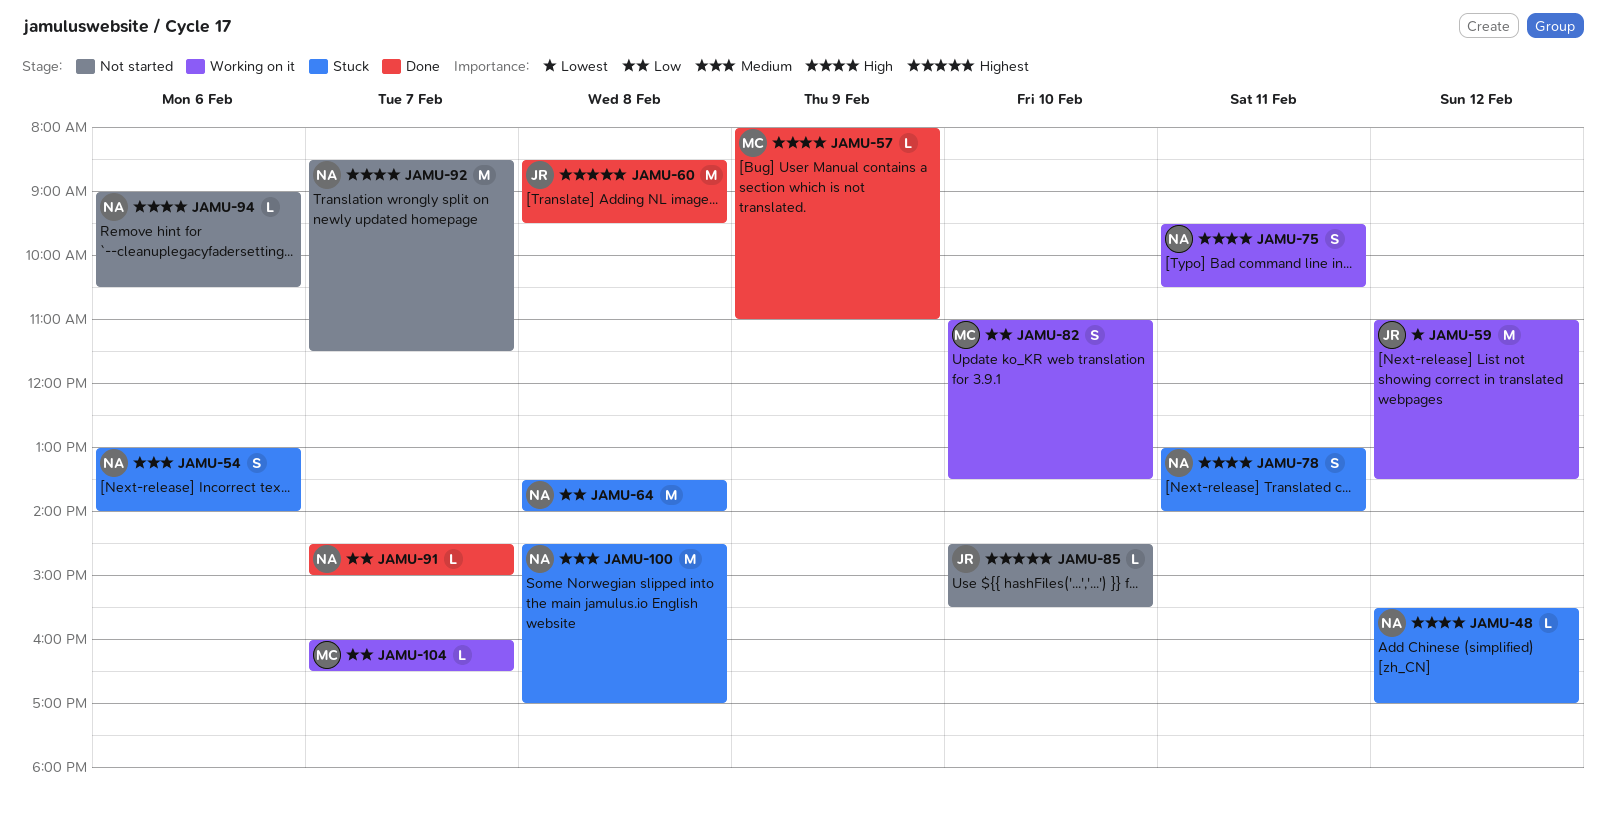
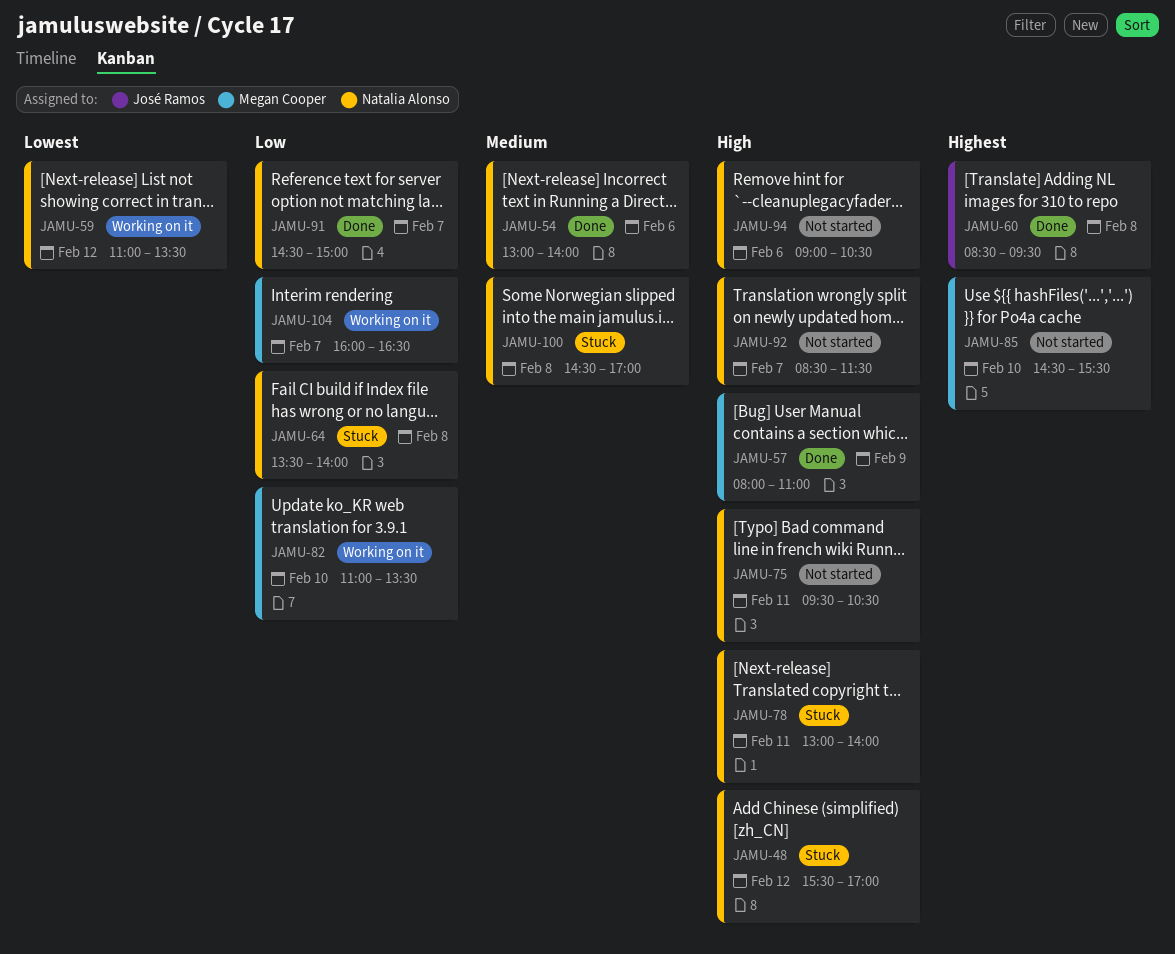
JAMU-54, status: Stuck -> Done
JAMU-59, owner: José Ramos -> Natalia Alonso
JAMU-75, status: Working on it -> Not started
JAMU-85, owner: José Ramos -> Megan Cooper

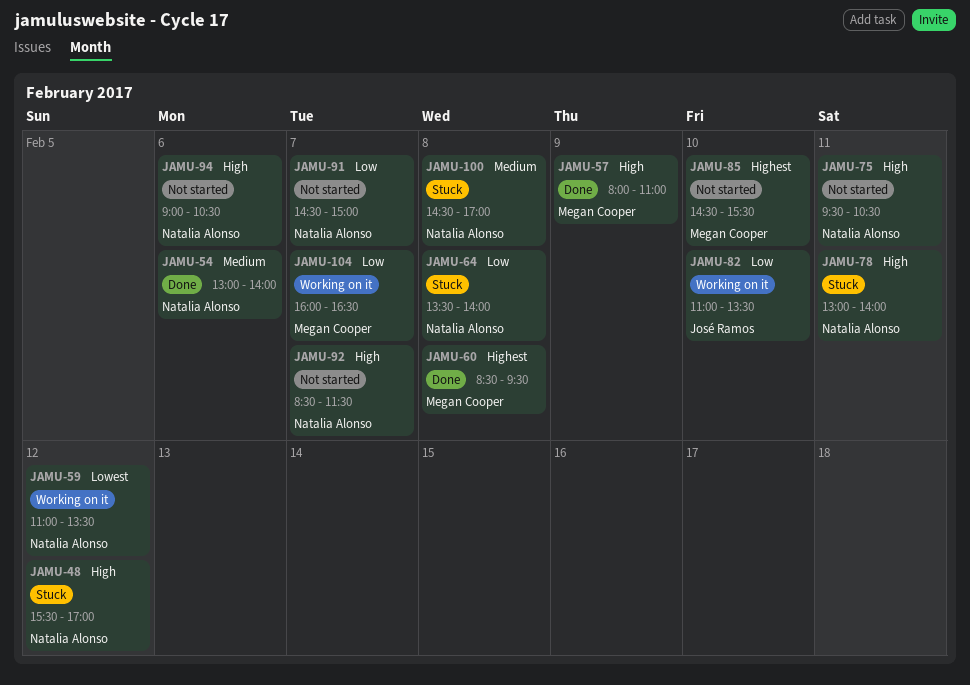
JAMU-60, owner: José Ramos -> Megan Cooper
JAMU-82, owner: Megan Cooper -> José Ramos
JAMU-91, status: Done -> Not started

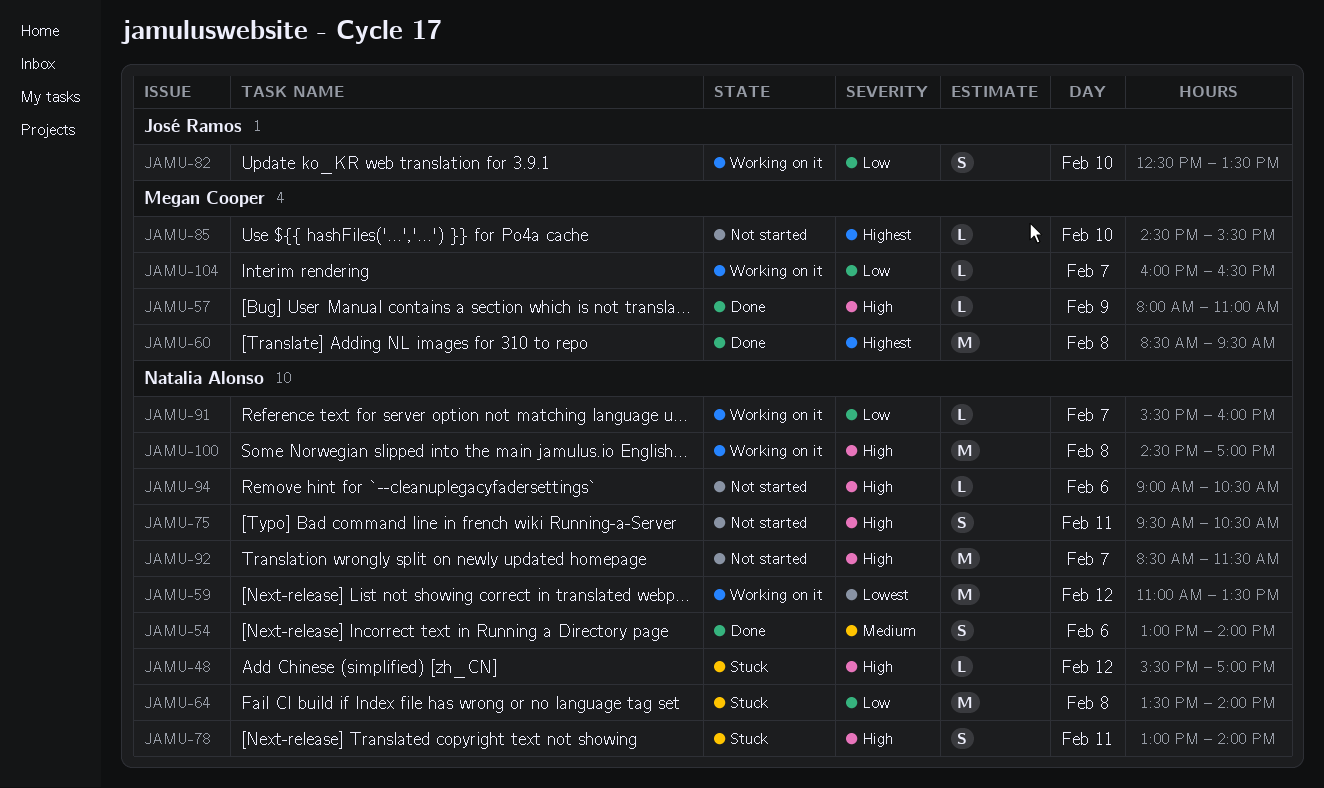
JAMU-82, begins: 11:00 -> 12:30
JAMU-91, status: Not started -> Working on it
JAMU-91, begins: 14:30 -> 15:30
JAMU-91, ends: 15:00 -> 16:00
JAMU-100, status: Stuck -> Working on it
JAMU-100, priority: Medium -> High

